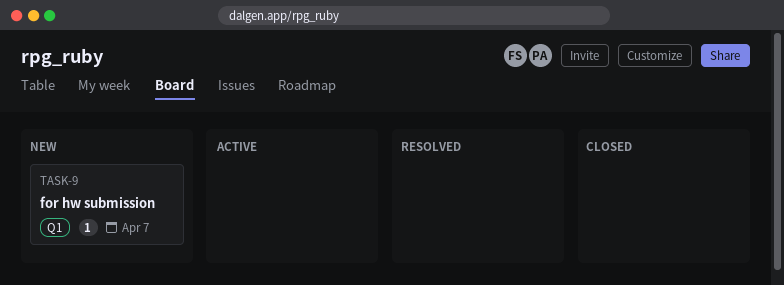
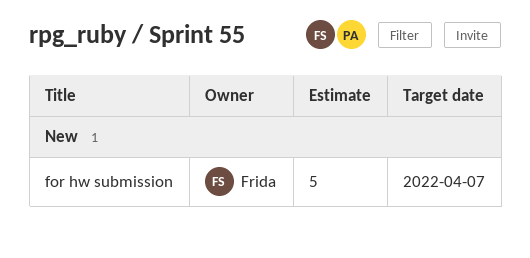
for hw submission, estimate: 1 -> 5

